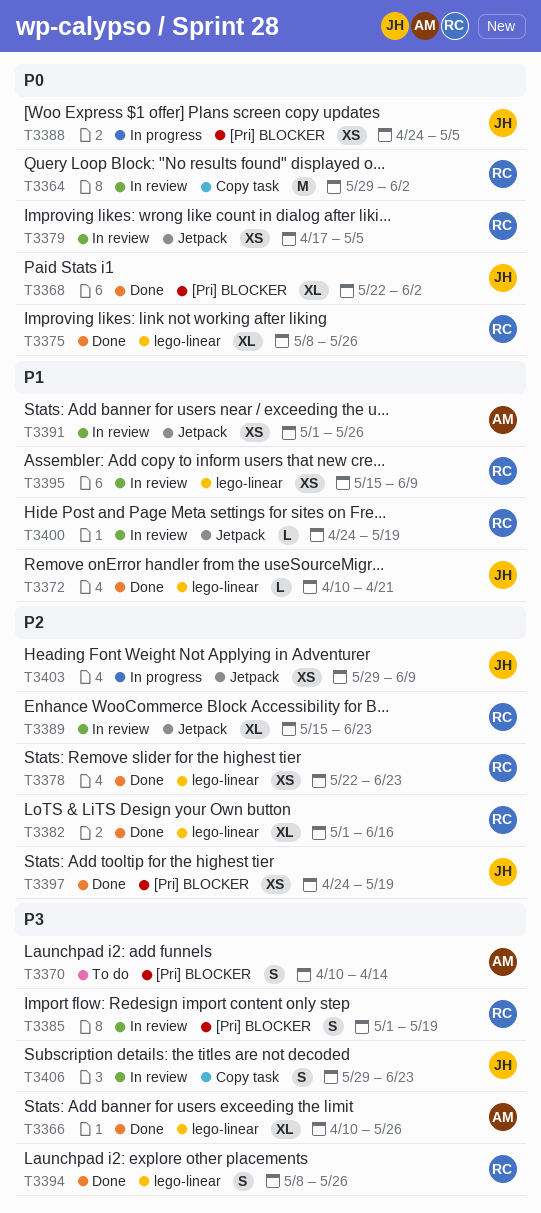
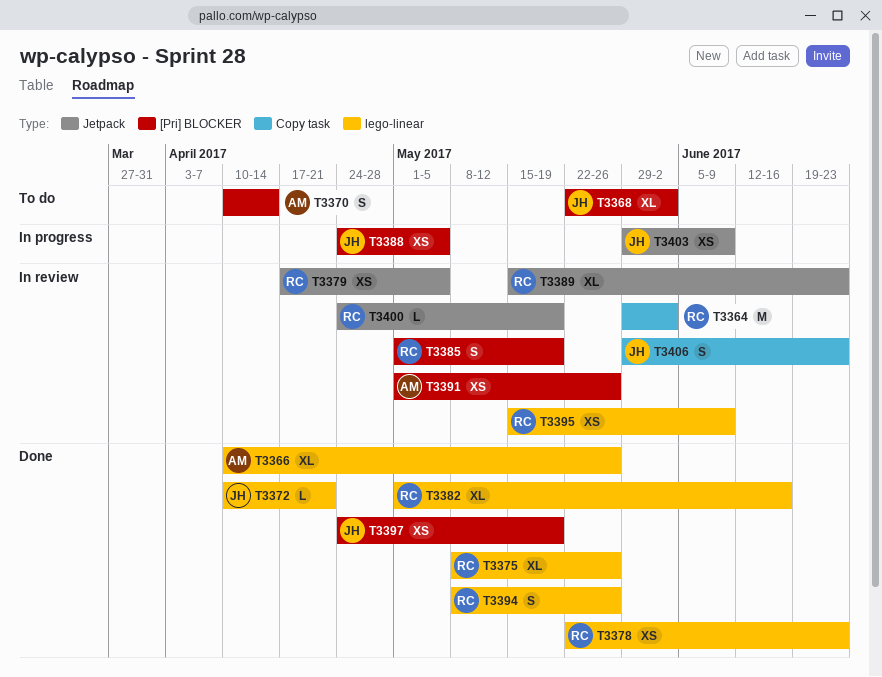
T3368, status: Done -> To do
T3391, label: Jetpack -> [Pri] BLOCKER

